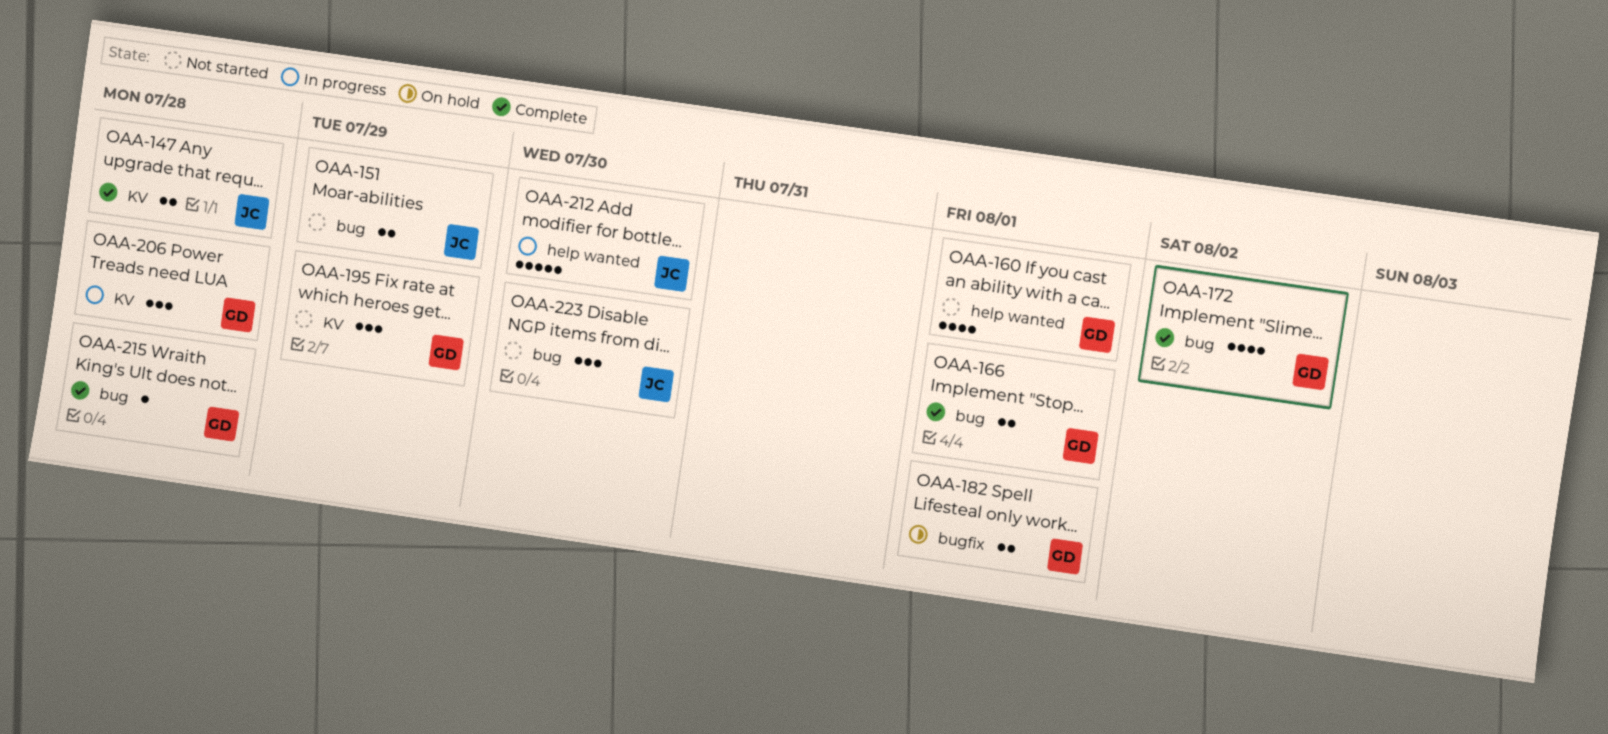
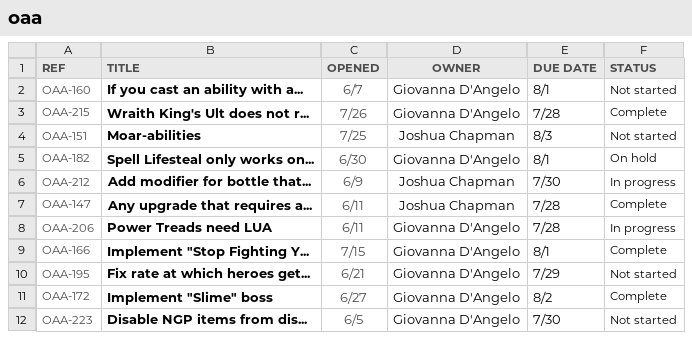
OAA-151, due: Jul 29 -> Aug 3
OAA-223, owner: Joshua Chapman -> Giovanna D'Angelo

